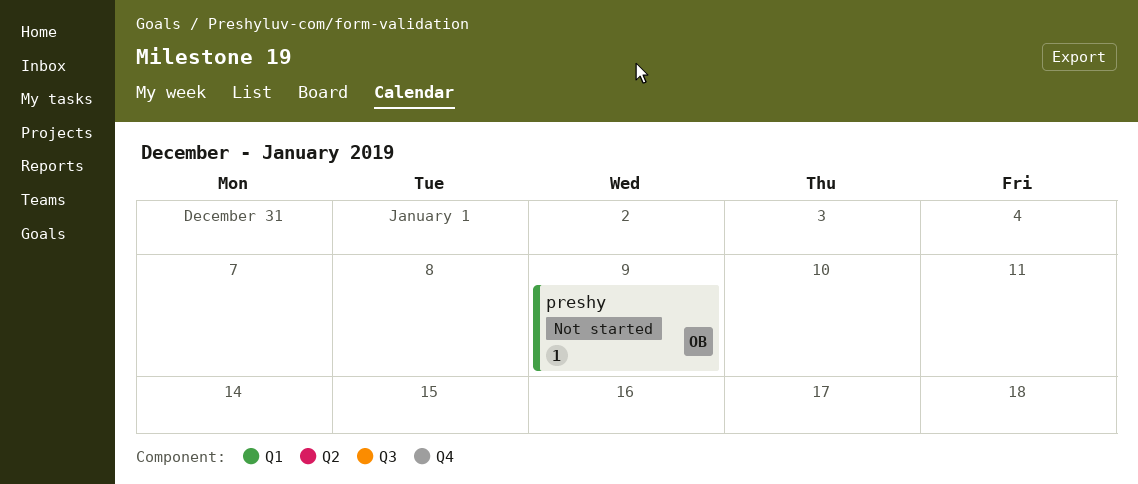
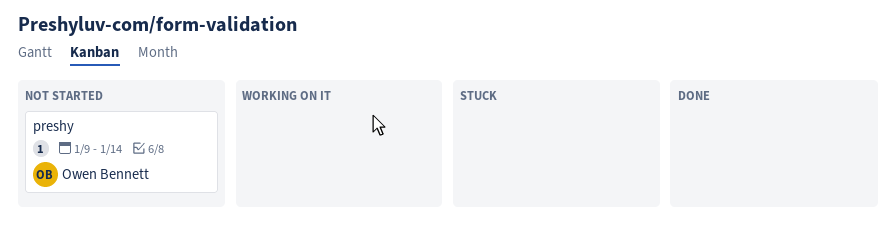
preshy, due: Jan 9 -> Jan 14

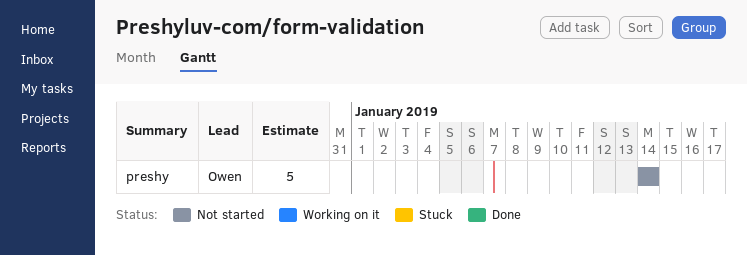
preshy, estimate: 1 -> 5
preshy, start: Jan 9 -> Jan 14

